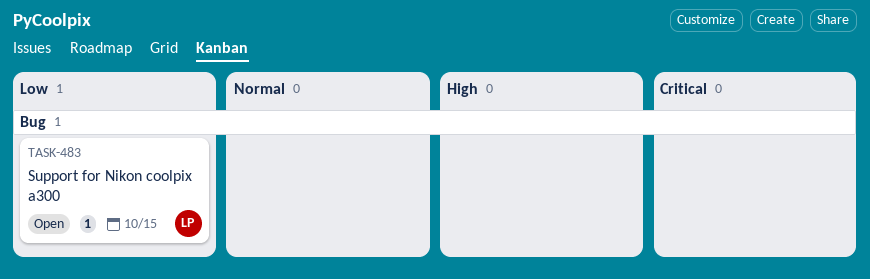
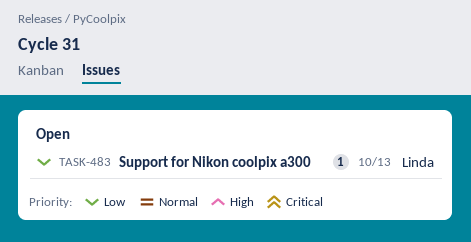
TASK-483, due: Oct 15 -> Oct 13

